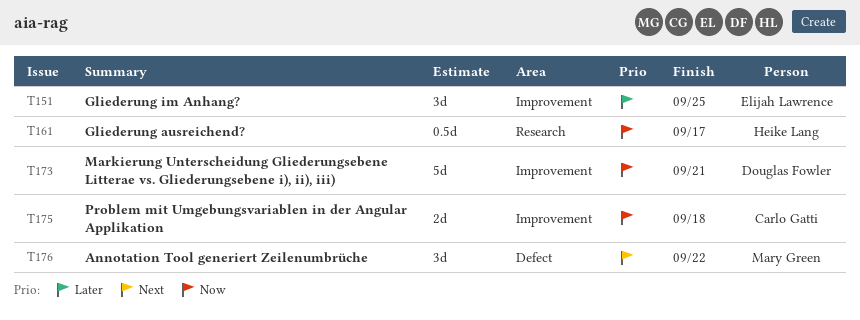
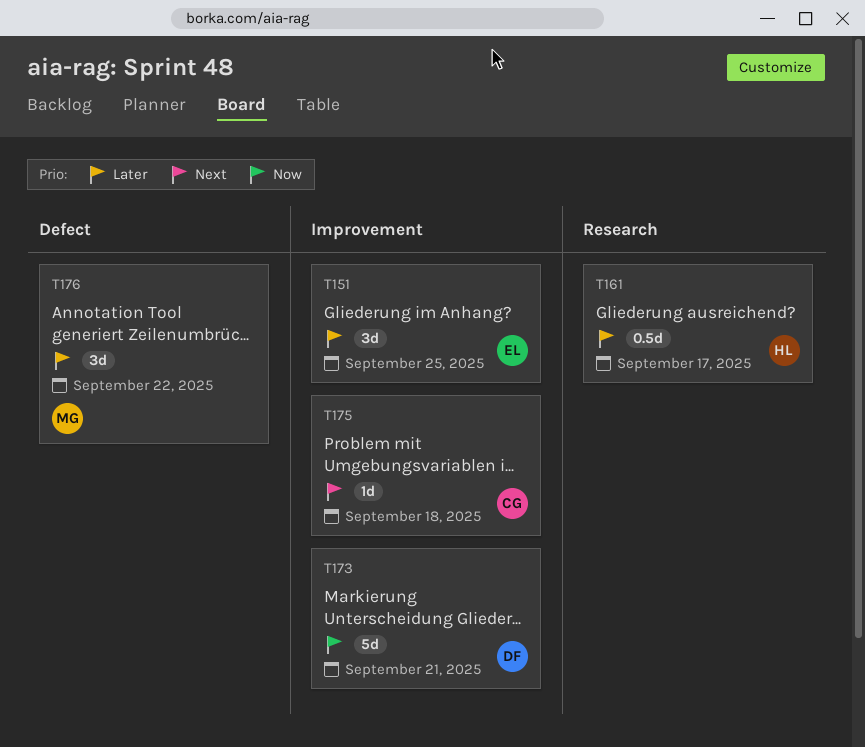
T161, priority: Now -> Later
T175, priority: Now -> Next
T175, estimate: 2d -> 1d
T176, priority: Next -> Later

